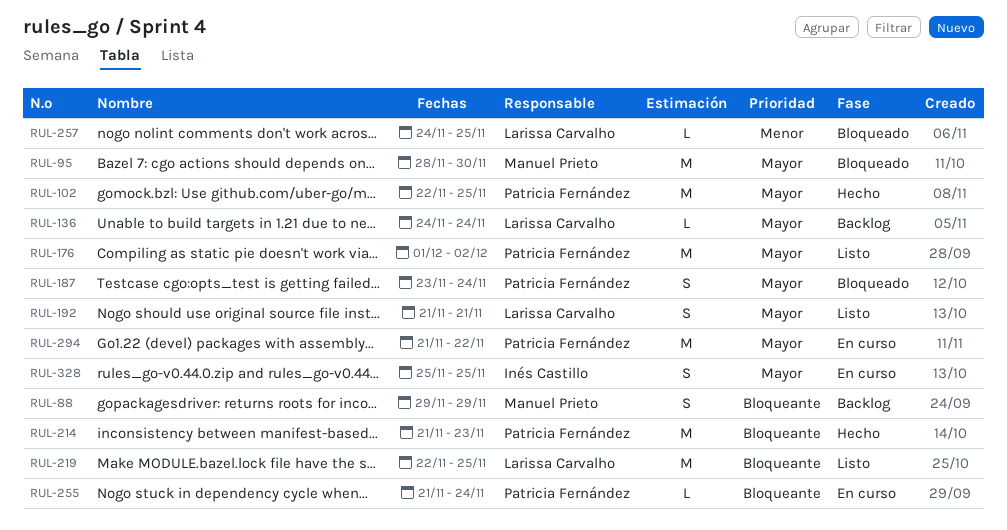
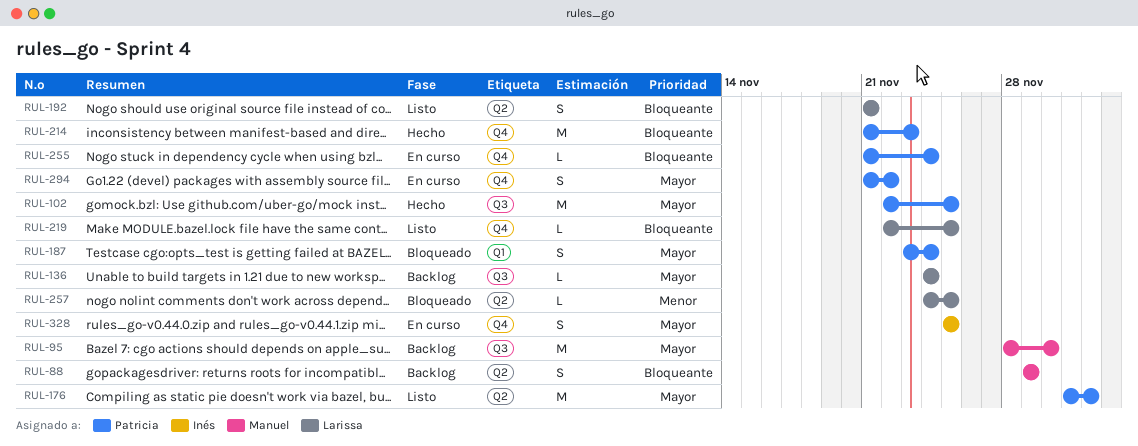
RUL-95, status: Bloqueado -> Backlog
RUL-192, priority: Mayor -> Bloqueante
RUL-219, estimate: M -> L
RUL-294, estimate: M -> S

